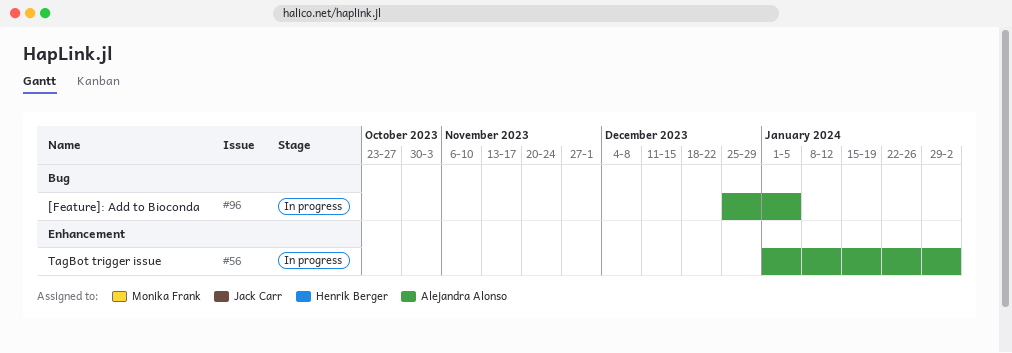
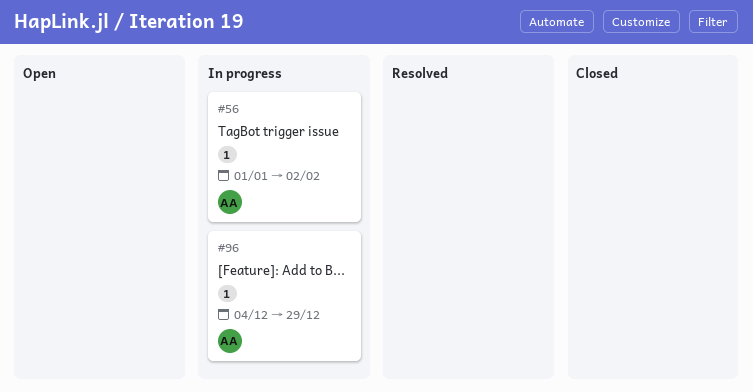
#96, start: Dec 25 -> Dec 4
#96, due: Jan 5 -> Dec 29

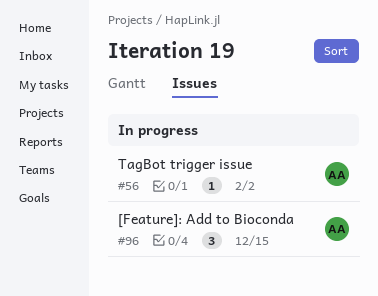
#96, estimate: 1 -> 3
#96, due: Dec 29 -> Dec 15

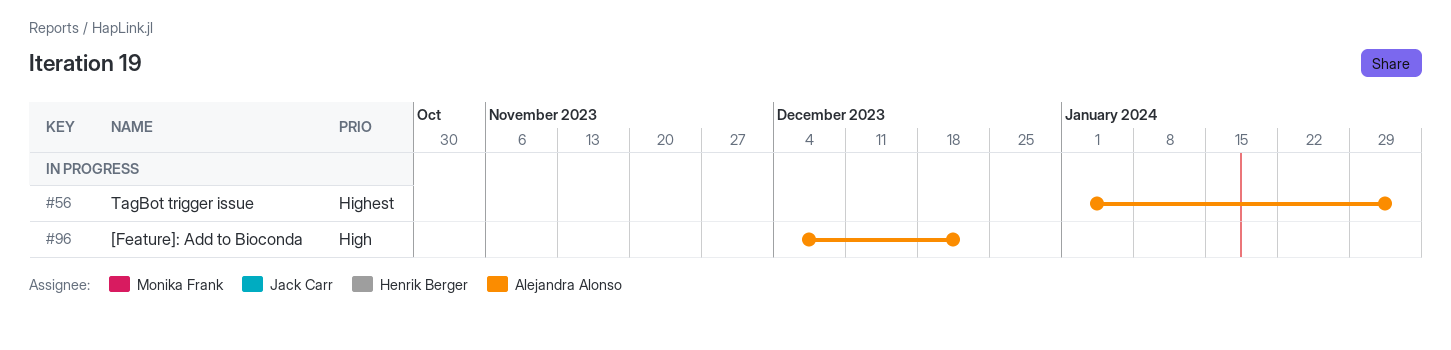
#96, due: Dec 15 -> Dec 22

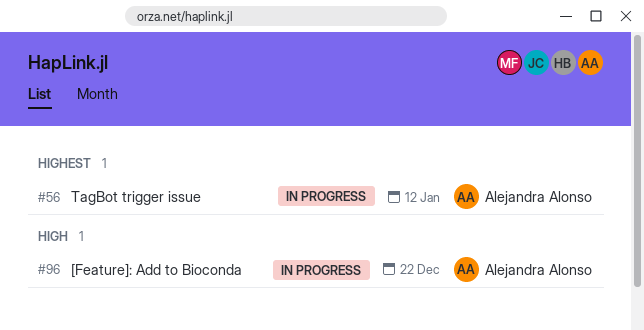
#56, due: Feb 2 -> Jan 12

